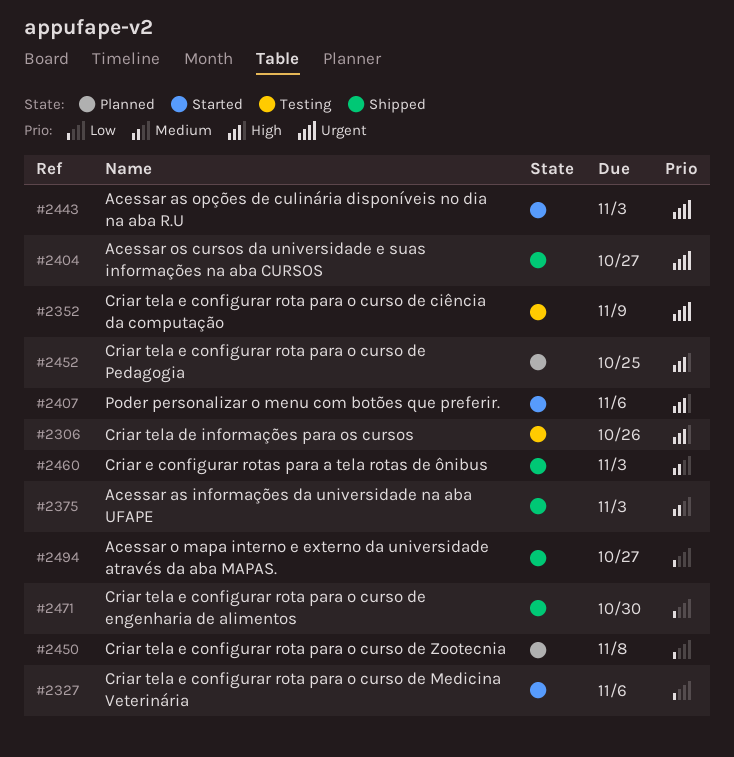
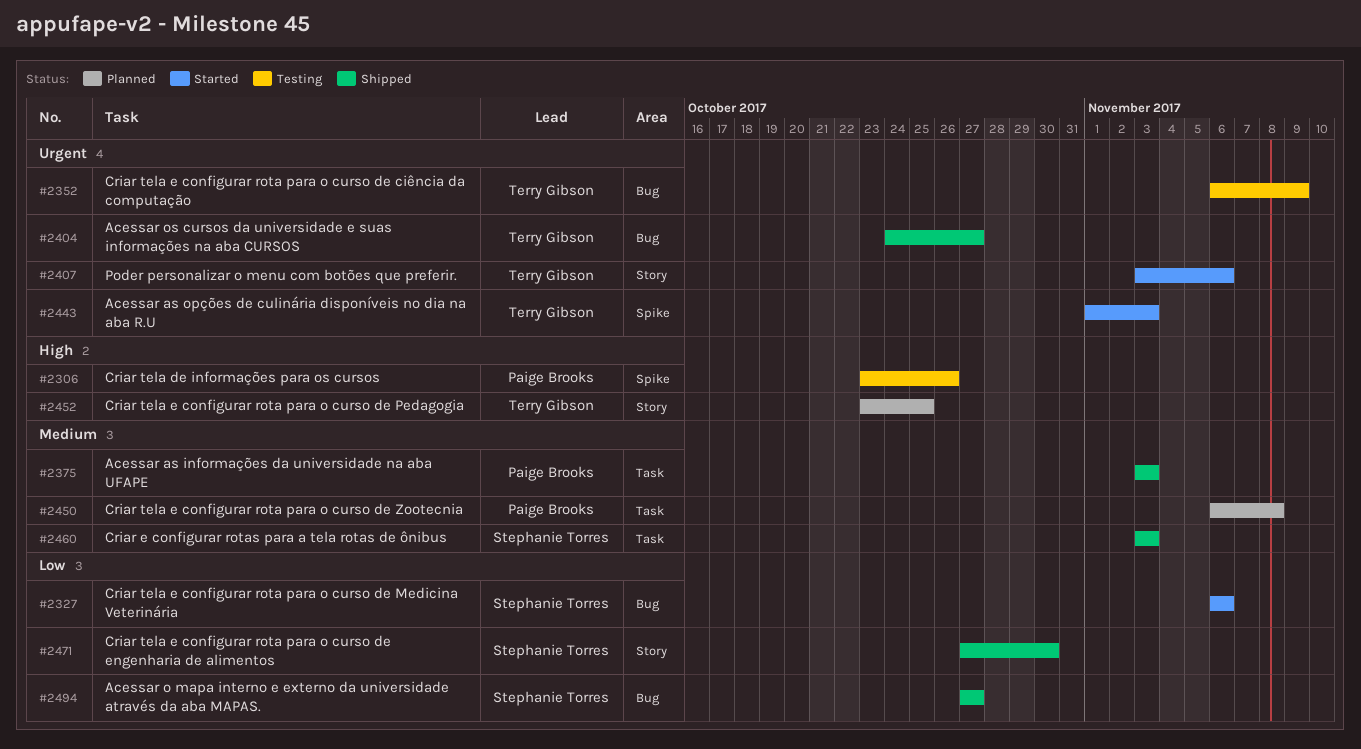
#2407, priority: High -> Urgent
#2450, priority: Low -> Medium

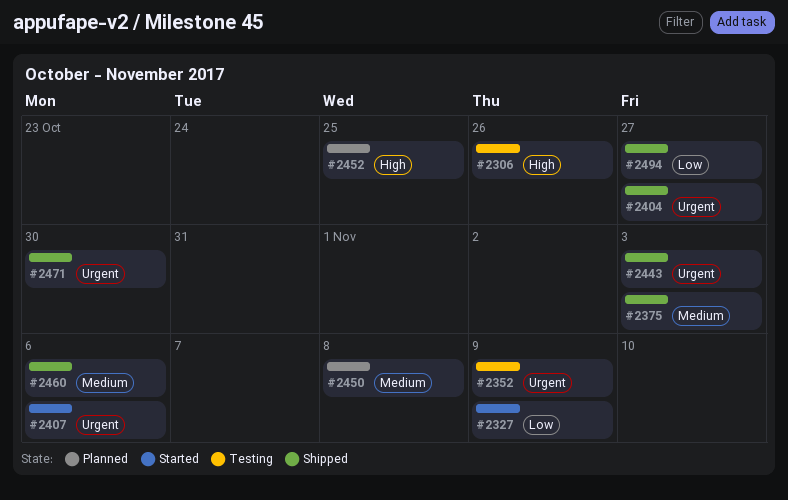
#2327, due: Nov 6 -> Nov 9
#2443, status: Started -> Shipped
#2460, due: Nov 3 -> Nov 6
#2471, priority: Low -> Urgent

